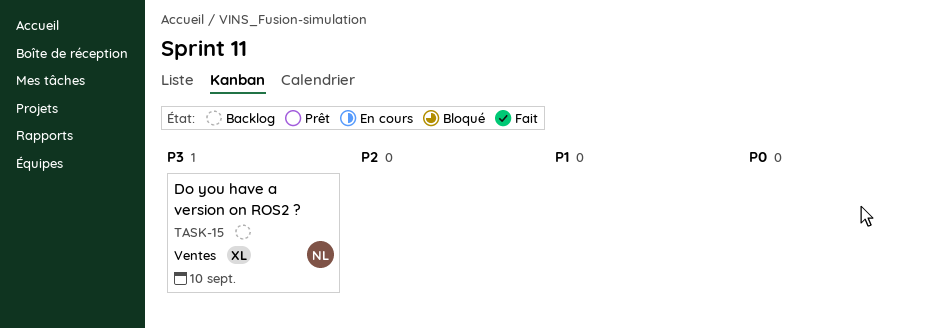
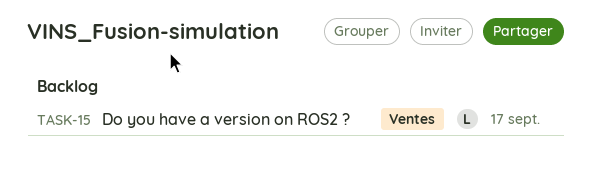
TASK-15, estimate: XL -> L
TASK-15, due: Sep 10 -> Sep 17

